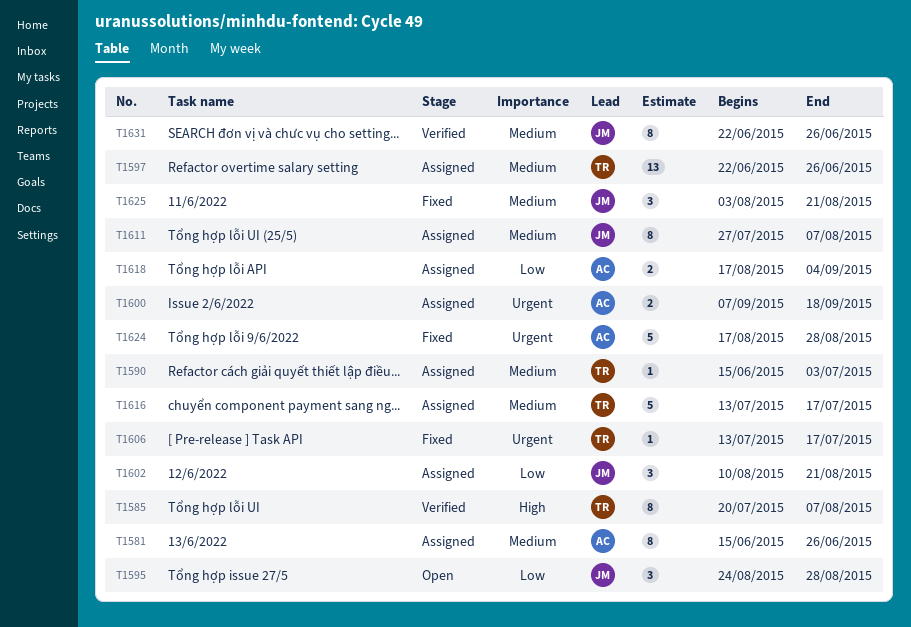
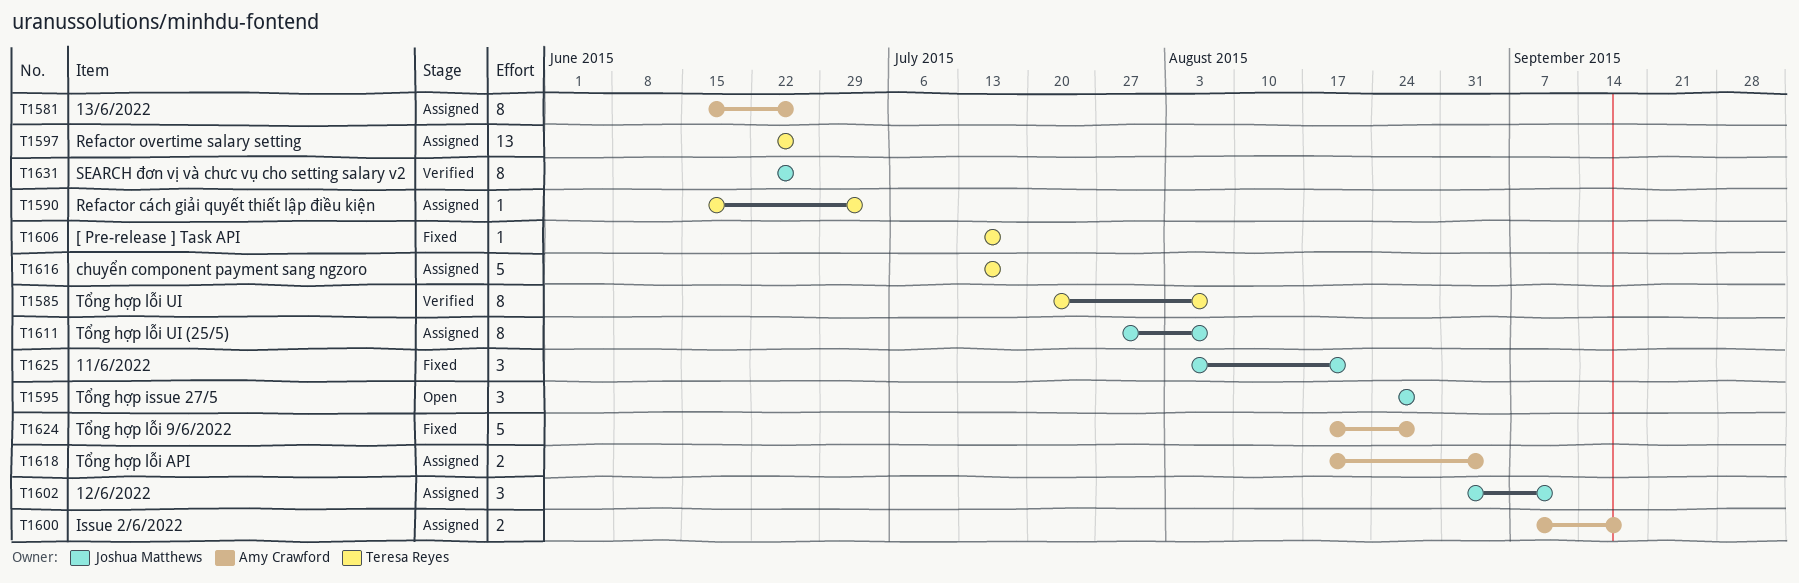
T1602, start: Aug 10 -> Aug 31
T1602, due: Aug 21 -> Sep 11

